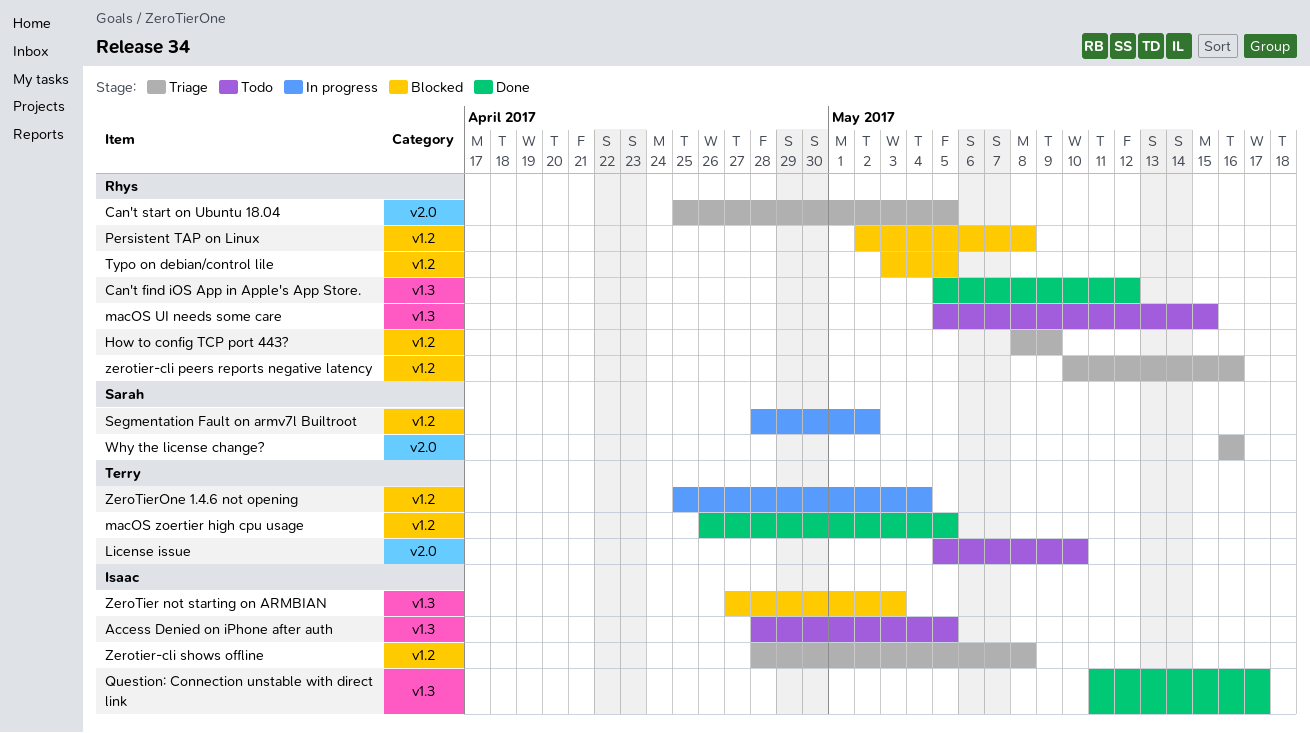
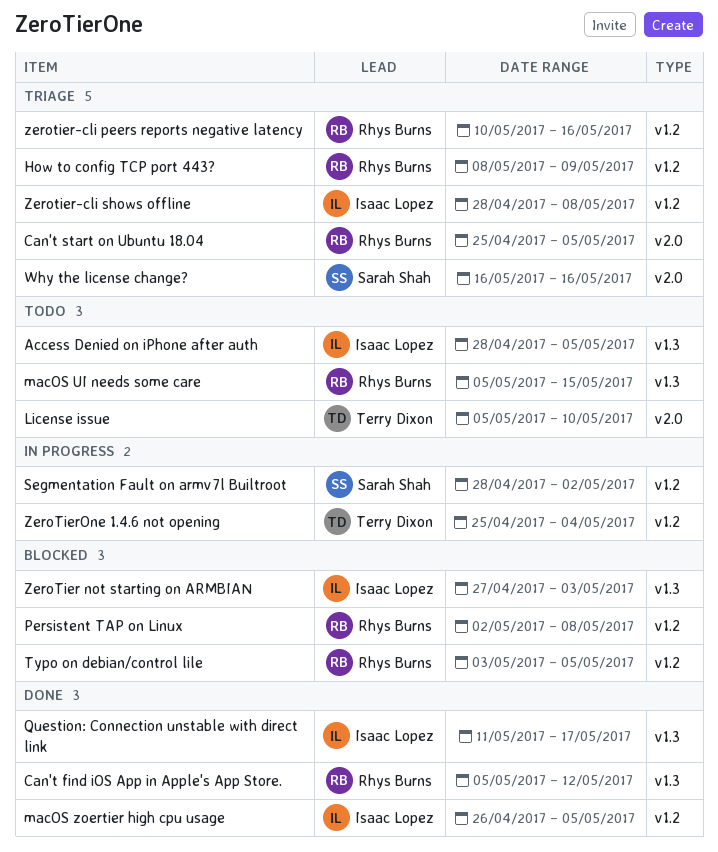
macOS zoertier high cpu usage, owner: Terry Dixon -> Isaac Lopez

